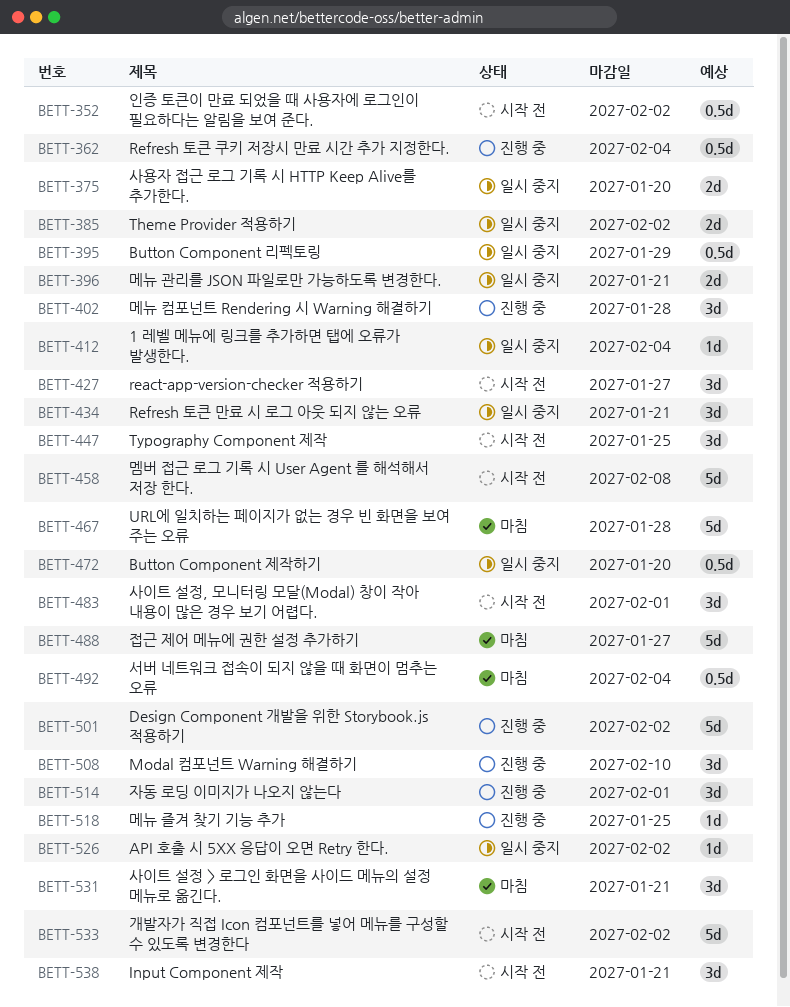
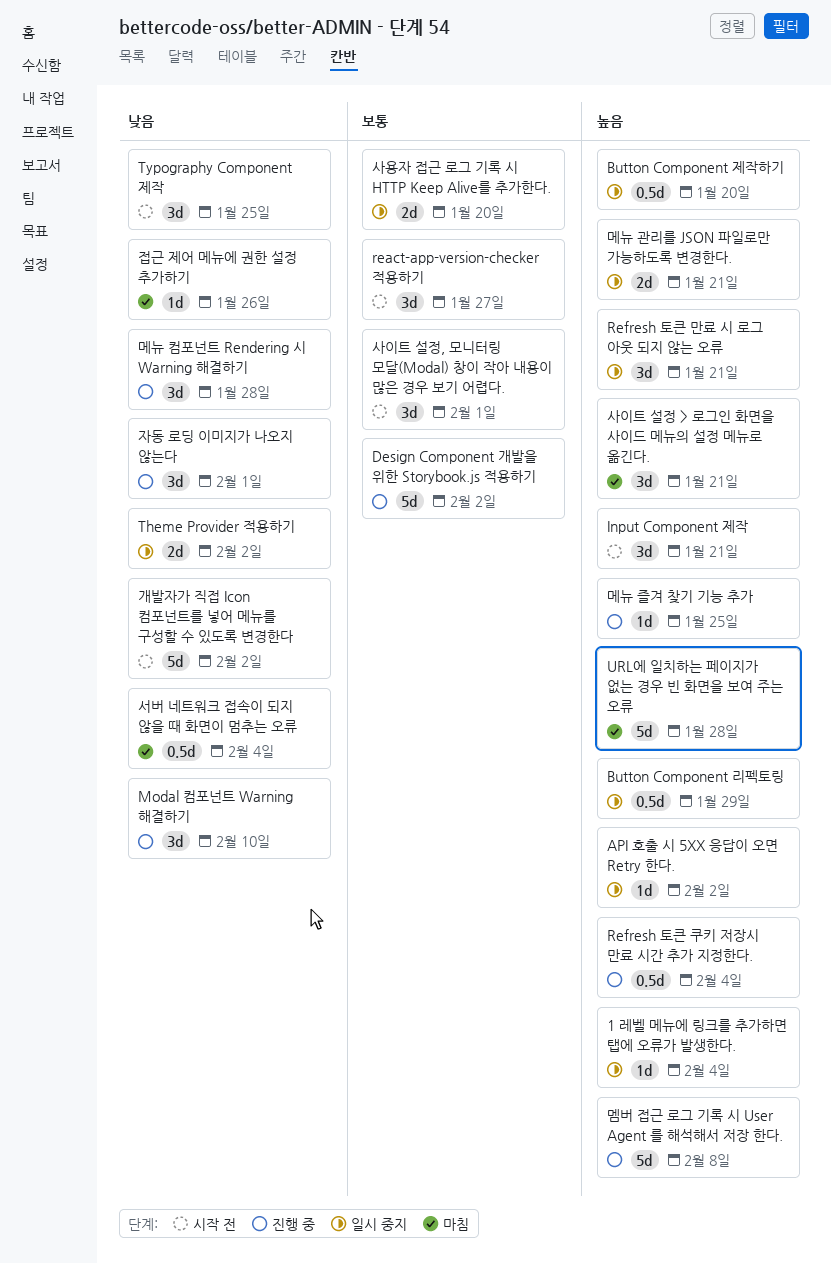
멤버 접근 로그 기록 시 User Agent 를 해석해서 저장 한다., status: 시작 전 -> 진행 중
인증 토큰이 만료 되었을 때 사용자에 로그인이 필요하다는 알림을 보여 준다.: present -> none
접근 제어 메뉴에 권한 설정 추가하기, estimate: 5d -> 1d
접근 제어 메뉴에 권한 설정 추가하기, due: Jan 27 -> Jan 26

